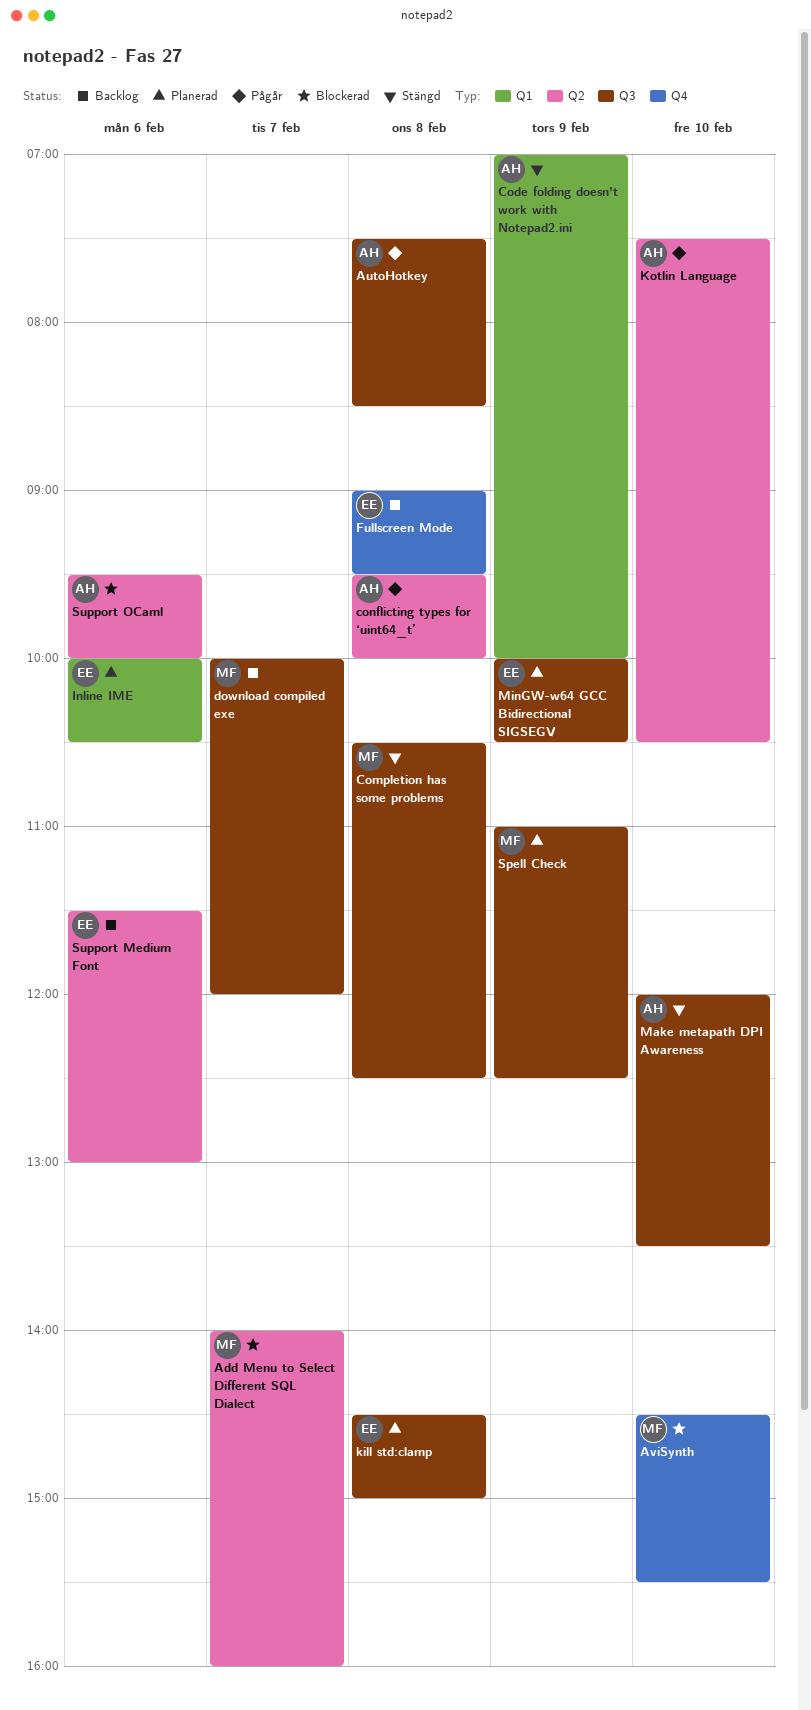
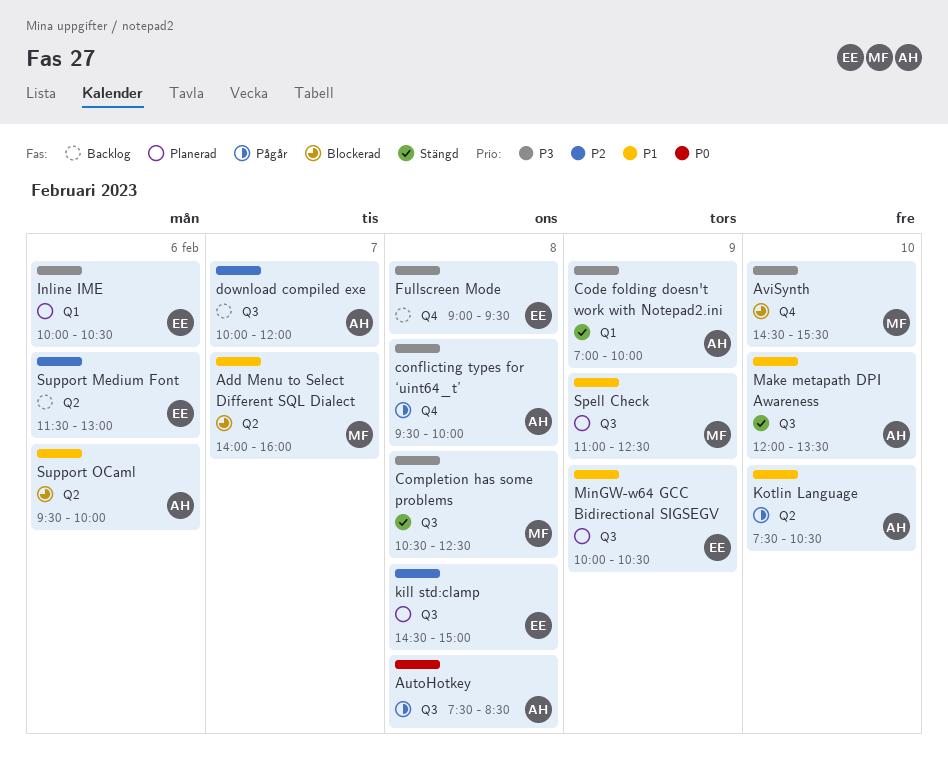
conflicting types for ‘uint64_t’, label: Q2 -> Q4
download compiled exe, owner: MF -> AH

